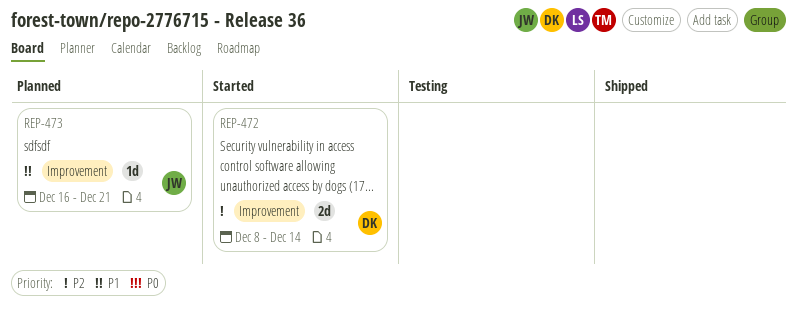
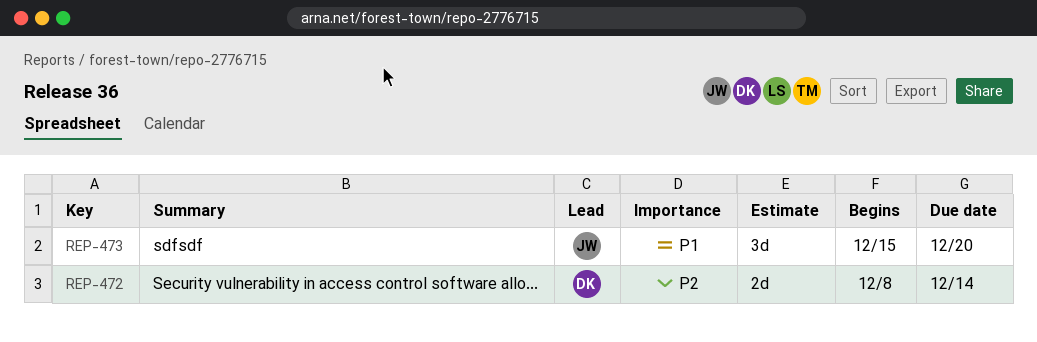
REP-473, estimate: 1d -> 3d
REP-473, start: Dec 16 -> Dec 15
REP-473, due: Dec 21 -> Dec 20

